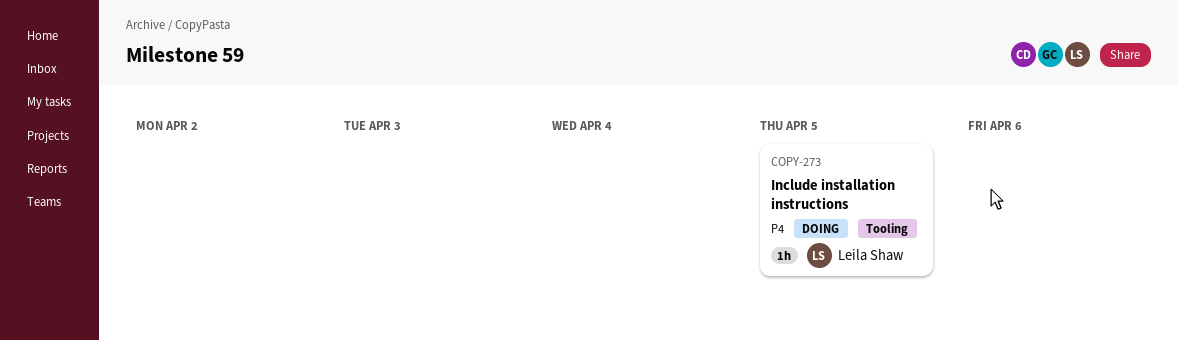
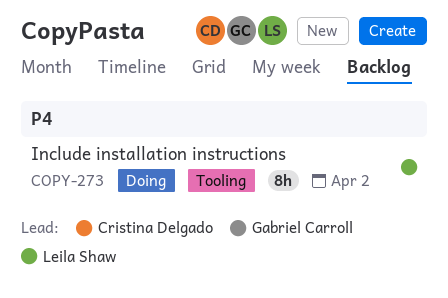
COPY-273, estimate: 1h -> 8h
COPY-273, due: Apr 5 -> Apr 2

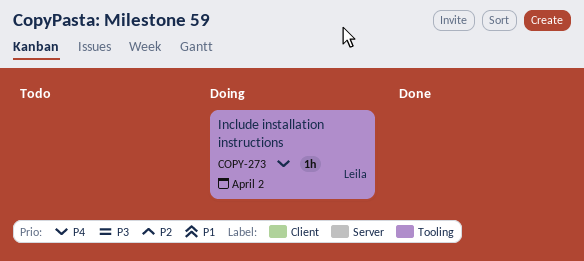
COPY-273, estimate: 8h -> 1h

